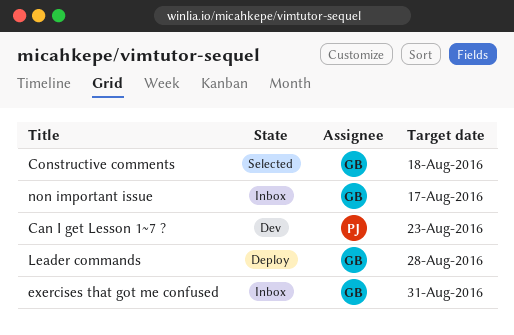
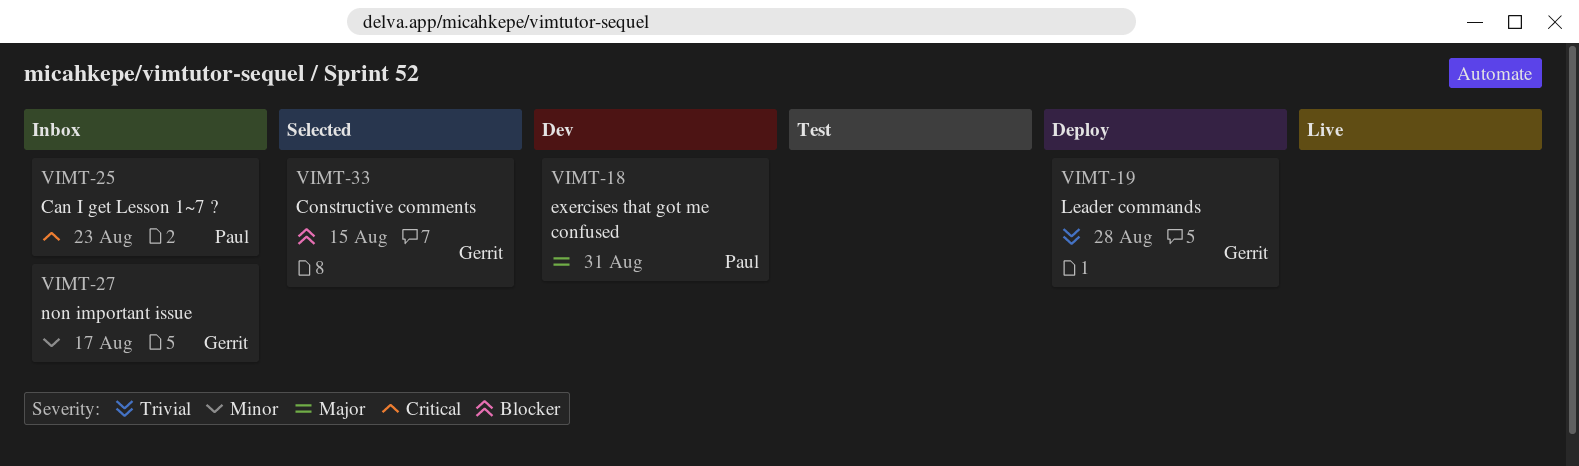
Can I get Lesson 1~7 ?, status: Dev -> Inbox
Constructive comments, due: Aug 18 -> Aug 15
exercises that got me confused, status: Inbox -> Dev
exercises that got me confused, owner: Gerrit -> Paul

